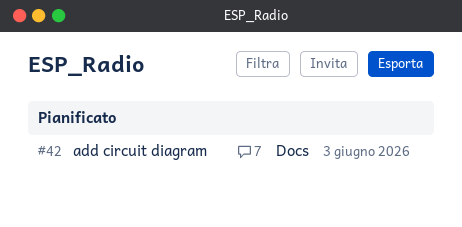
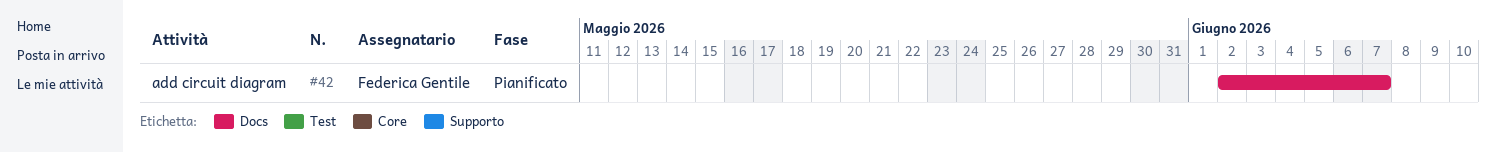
#42, due: Jun 3 -> Jun 7

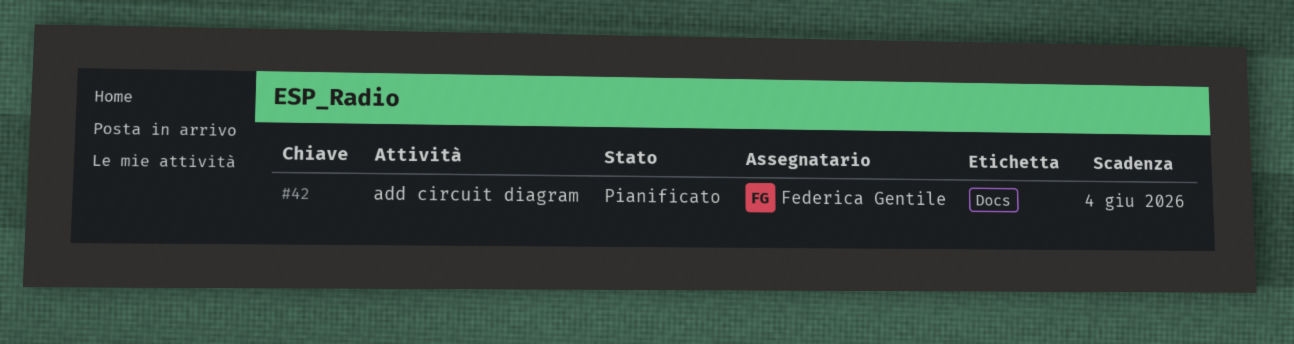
#42, due: Jun 7 -> Jun 4

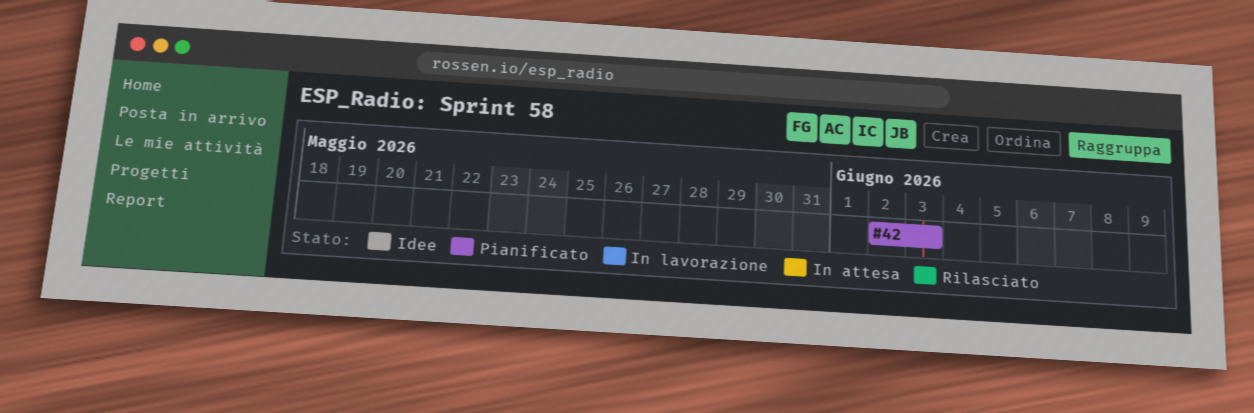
#42, due: Jun 4 -> Jun 3

